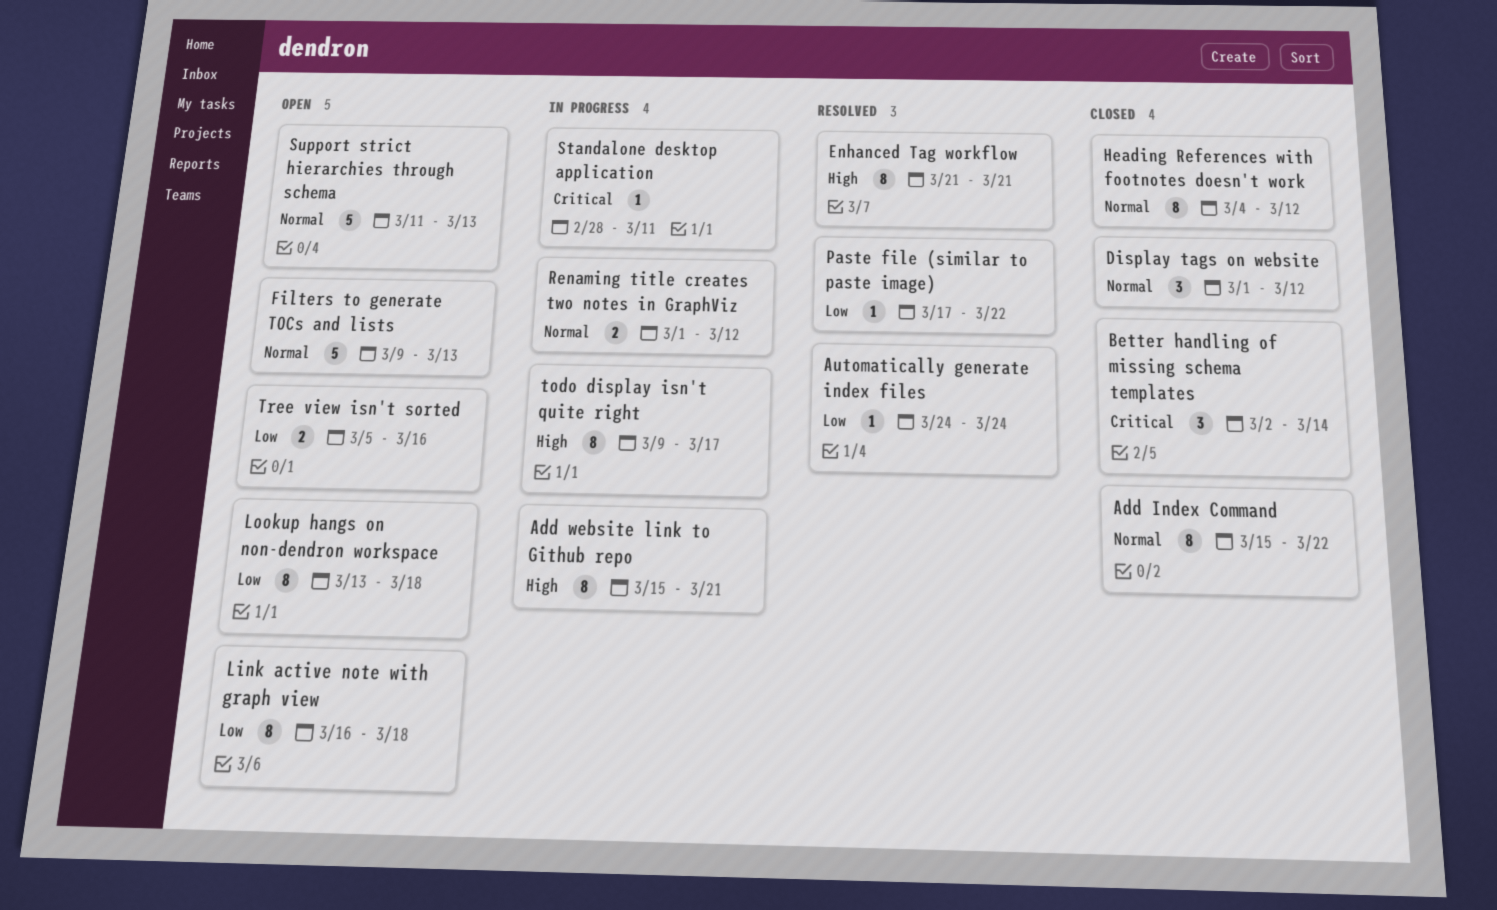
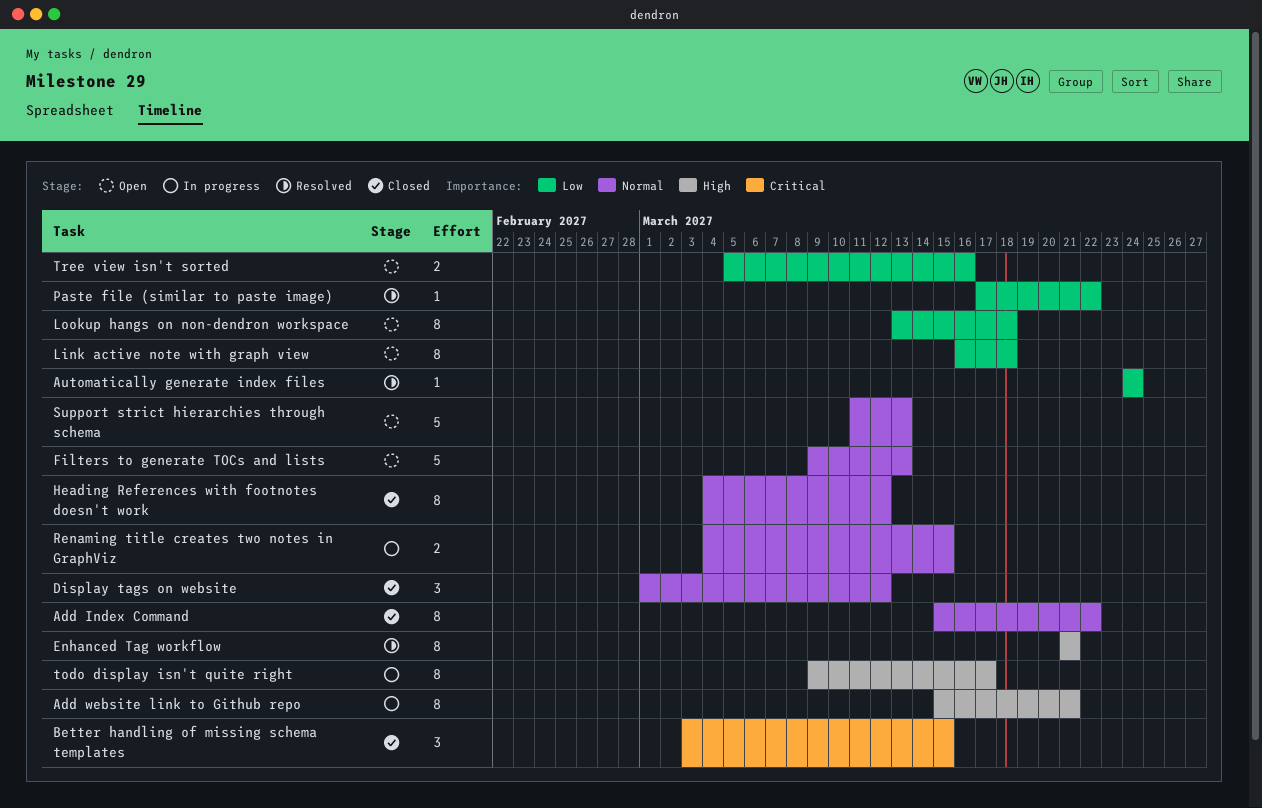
Better handling of missing schema templates, start: Mar 2 -> Mar 3
Better handling of missing schema templates, due: Mar 14 -> Mar 15
Renaming title creates two notes in GraphViz, start: Mar 1 -> Mar 4
Renaming title creates two notes in GraphViz, due: Mar 12 -> Mar 15
Standalone desktop application: present -> none

